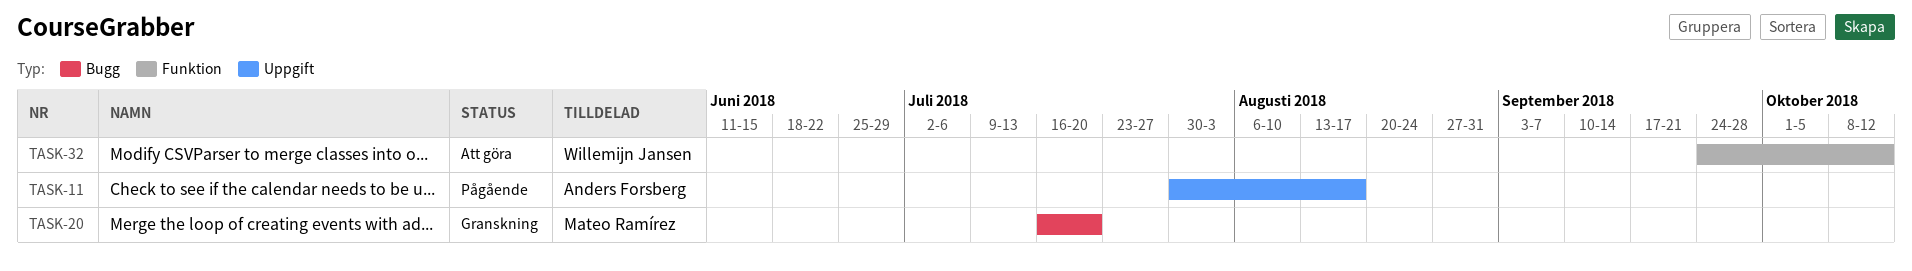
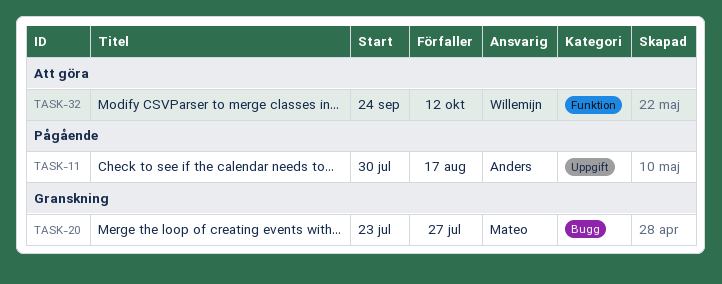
TASK-20, start: Jul 16 -> Jul 23
TASK-20, due: Jul 20 -> Jul 27

